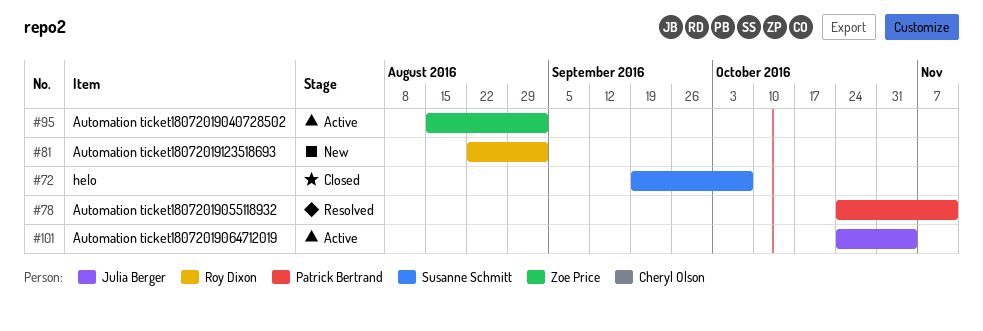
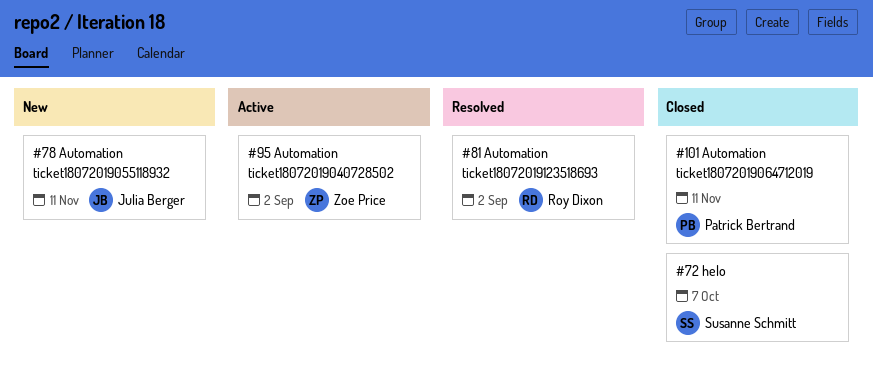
#78, status: Resolved -> New
#78, owner: Patrick Bertrand -> Julia Berger
#81, status: New -> Resolved
#101, status: Active -> Closed
#101, owner: Julia Berger -> Patrick Bertrand
#101, due: Nov 4 -> Nov 11

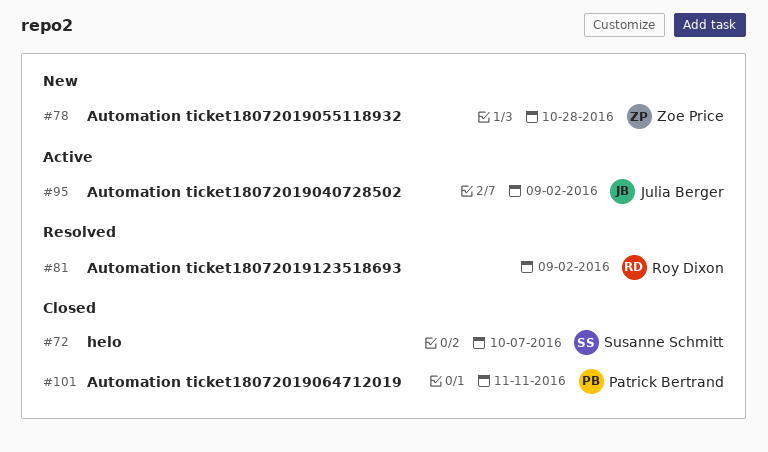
#78, owner: Julia Berger -> Zoe Price
#78, due: Nov 11 -> Oct 28
#95, owner: Zoe Price -> Julia Berger

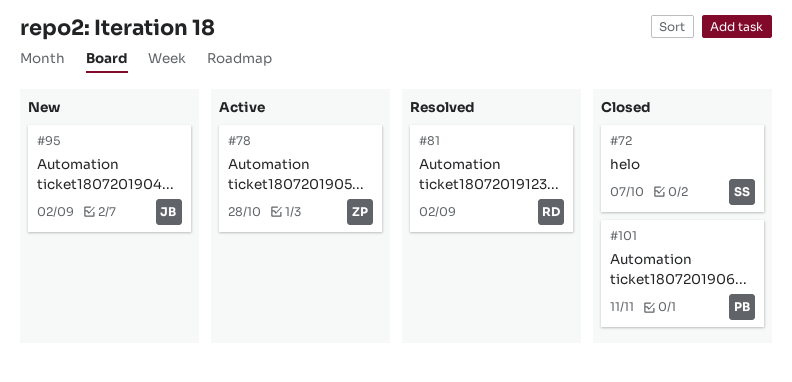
#78, status: New -> Active
#95, status: Active -> New

